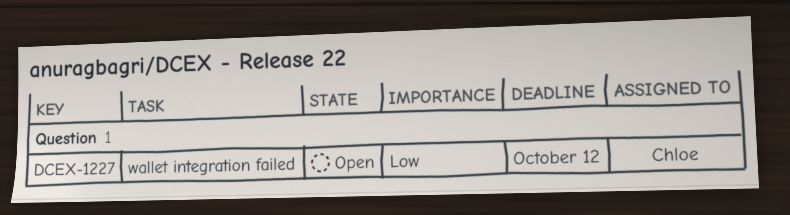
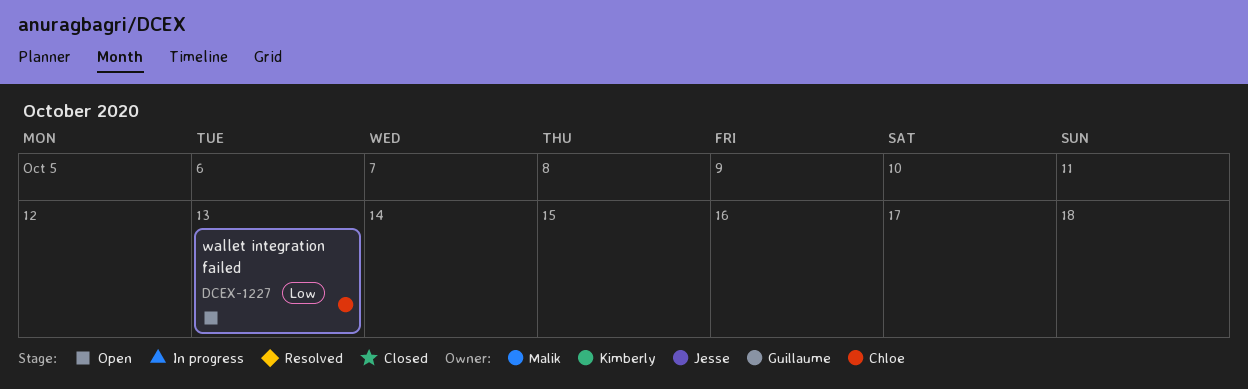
DCEX-1227, due: Oct 12 -> Oct 13

